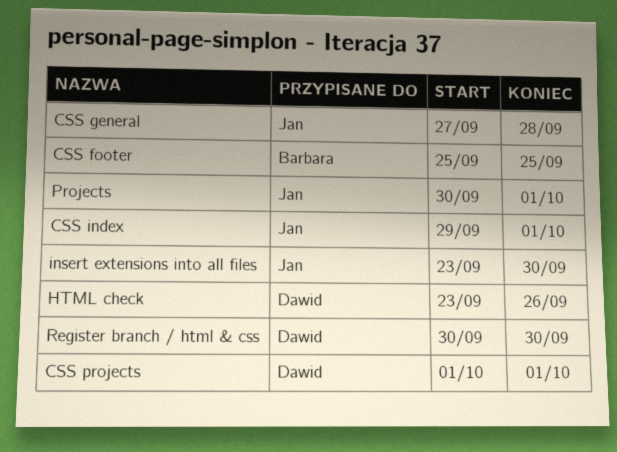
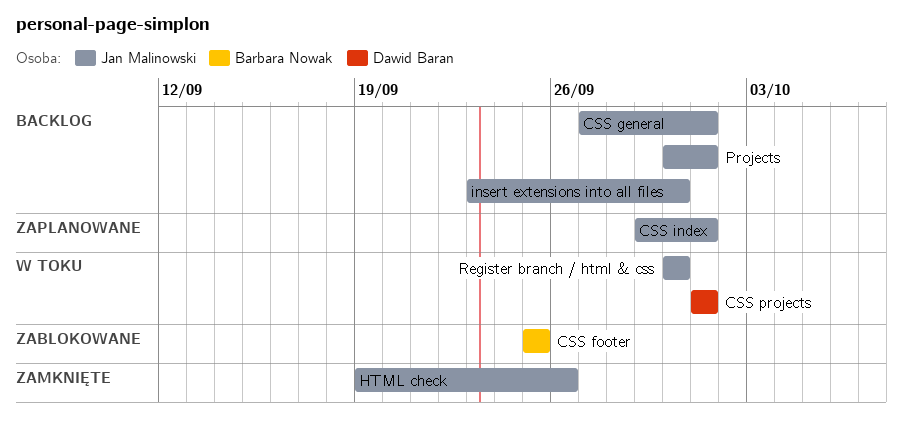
CSS general, due: Sep 28 -> Oct 1
HTML check, owner: Dawid Baran -> Jan Malinowski
HTML check, start: Sep 23 -> Sep 19
Register branch / html & css, owner: Dawid Baran -> Jan Malinowski

